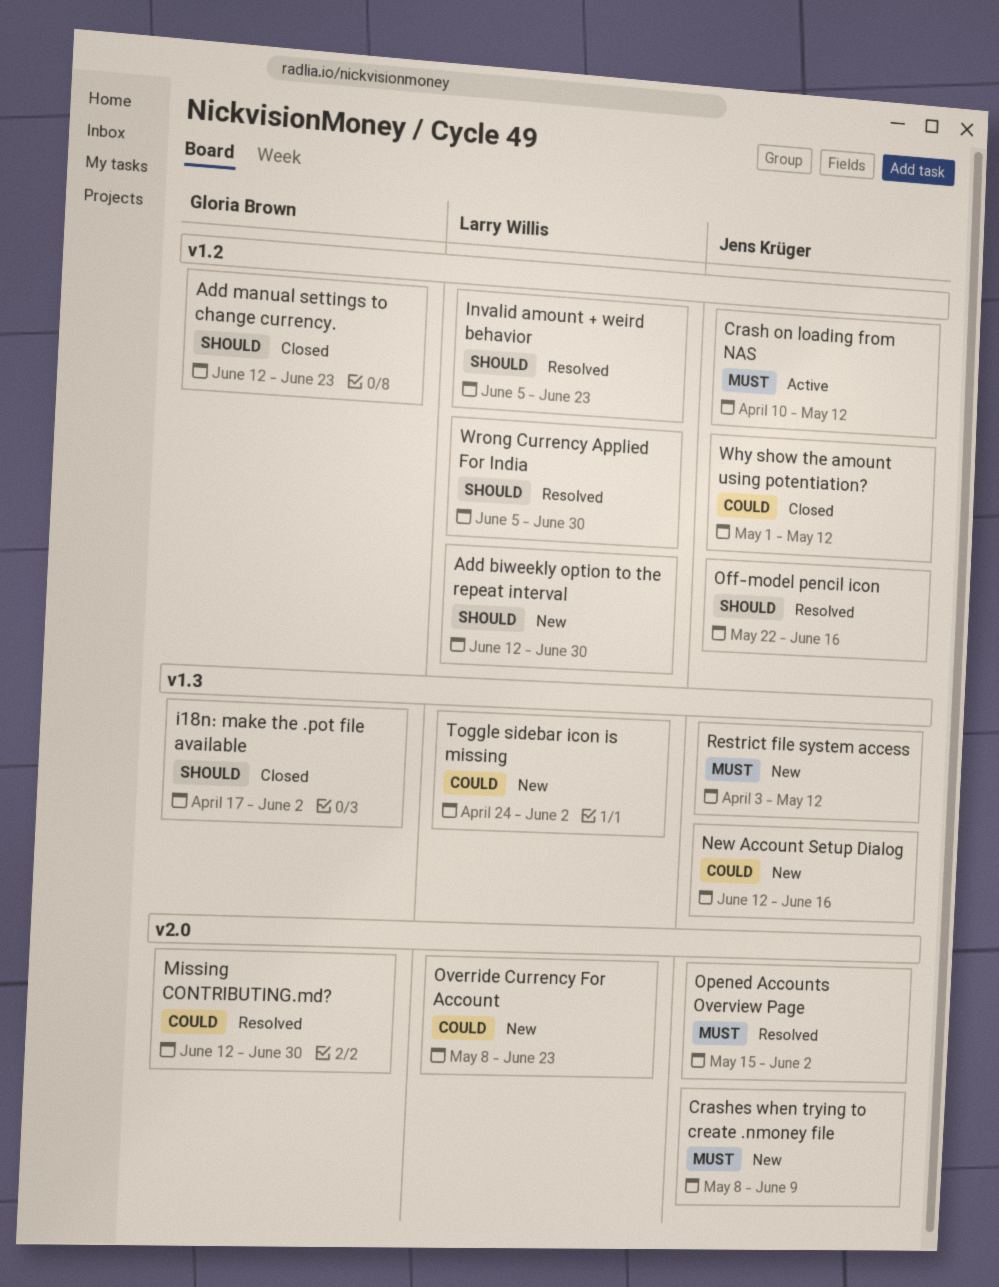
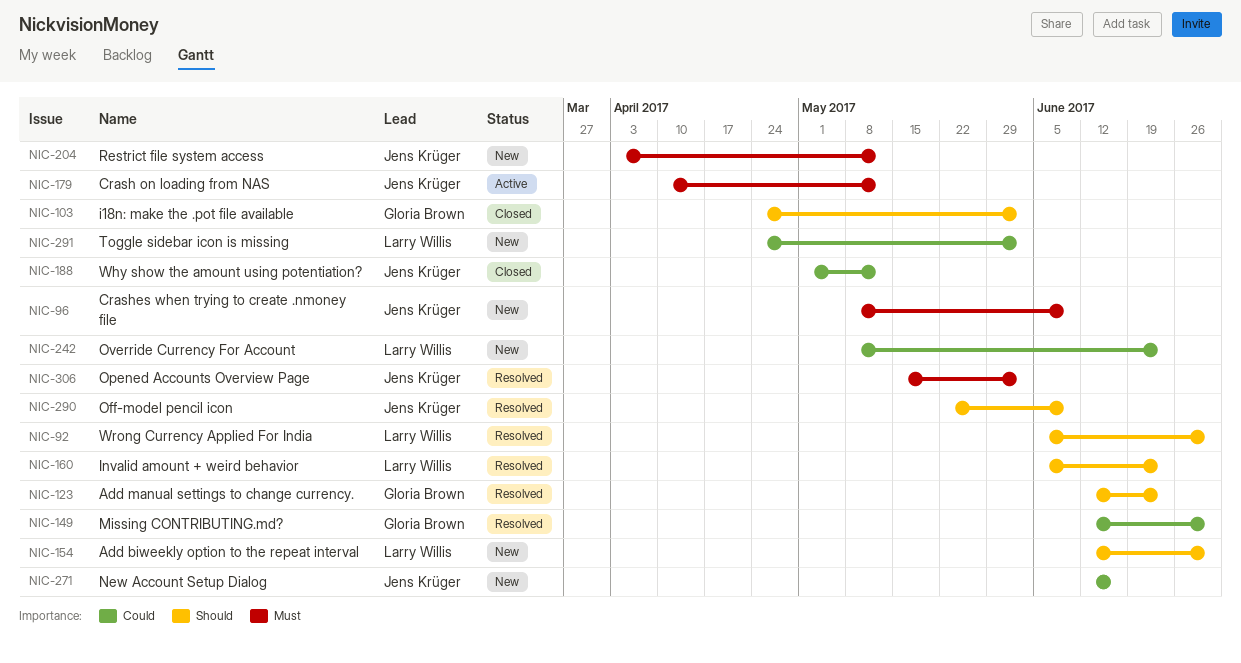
Add manual settings to change currency., status: Closed -> Resolved
i18n: make the .pot file available, start: Apr 17 -> Apr 24
Off-model pencil icon, due: Jun 16 -> Jun 9

